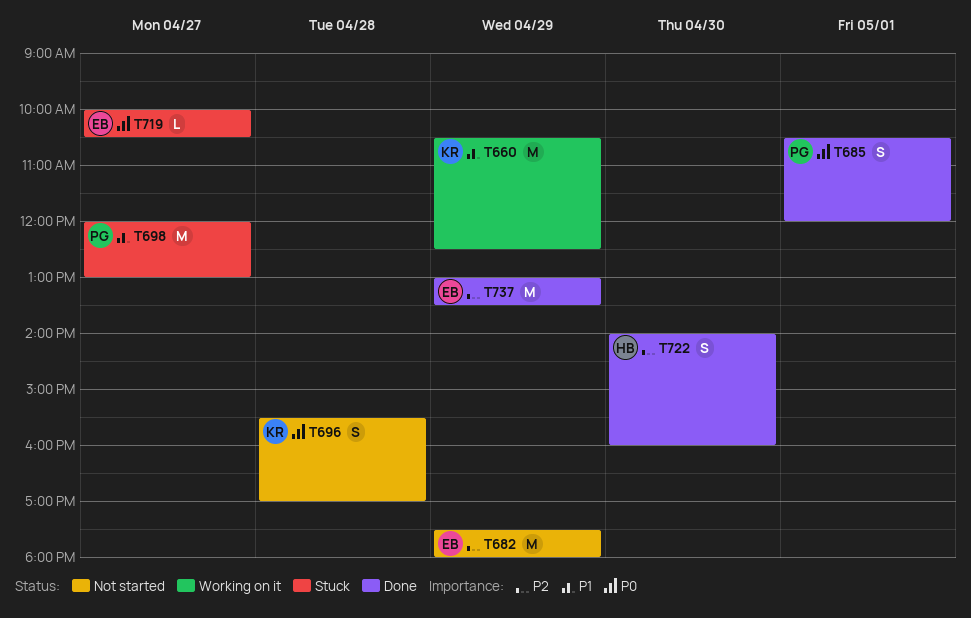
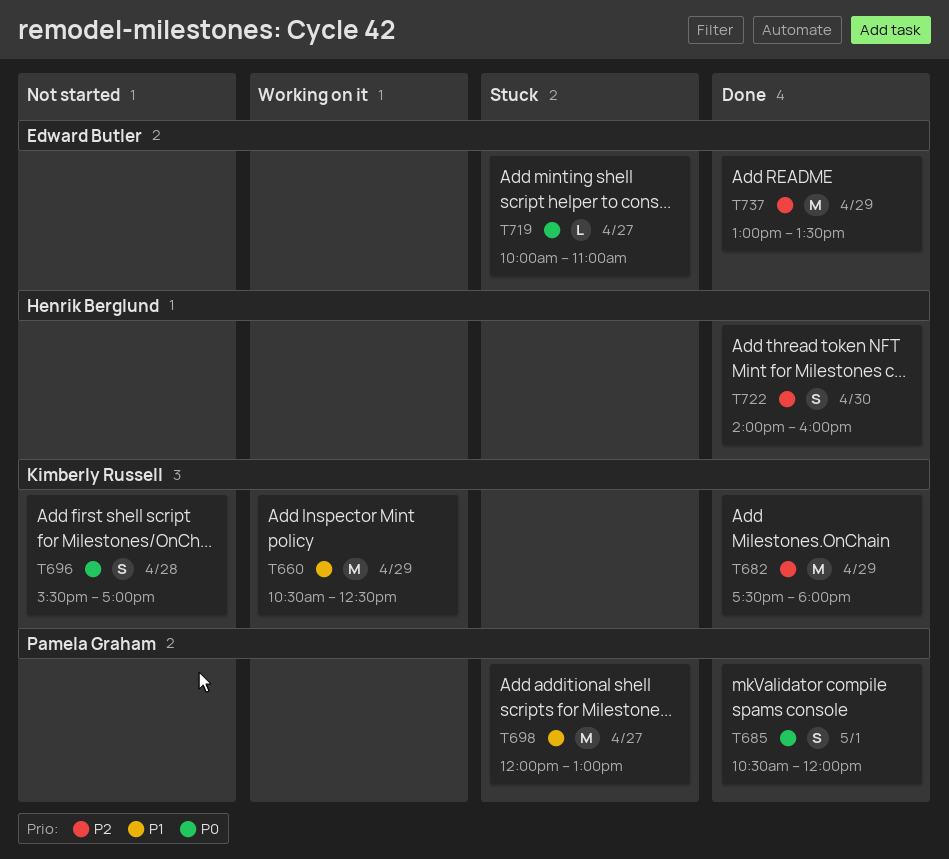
T682, status: Not started -> Done
T682, owner: Edward Butler -> Kimberly Russell
T719, ends: 10:30 -> 11:00

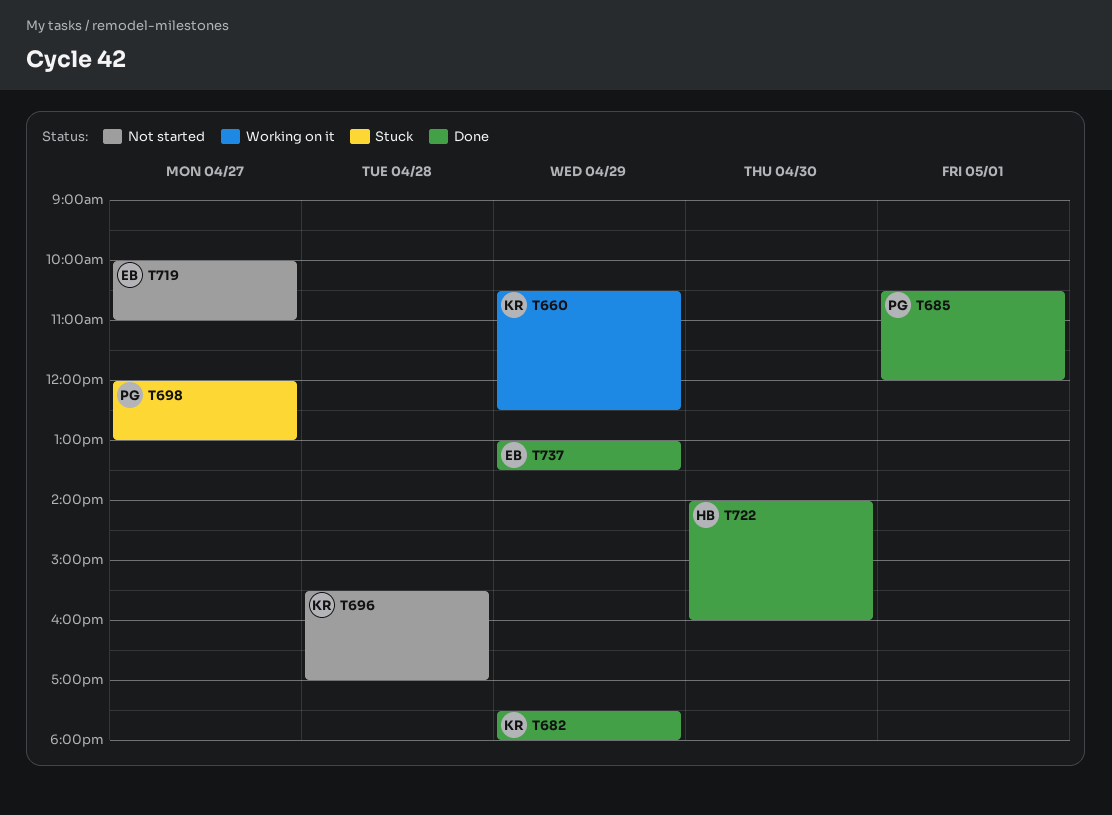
T719, status: Stuck -> Not started

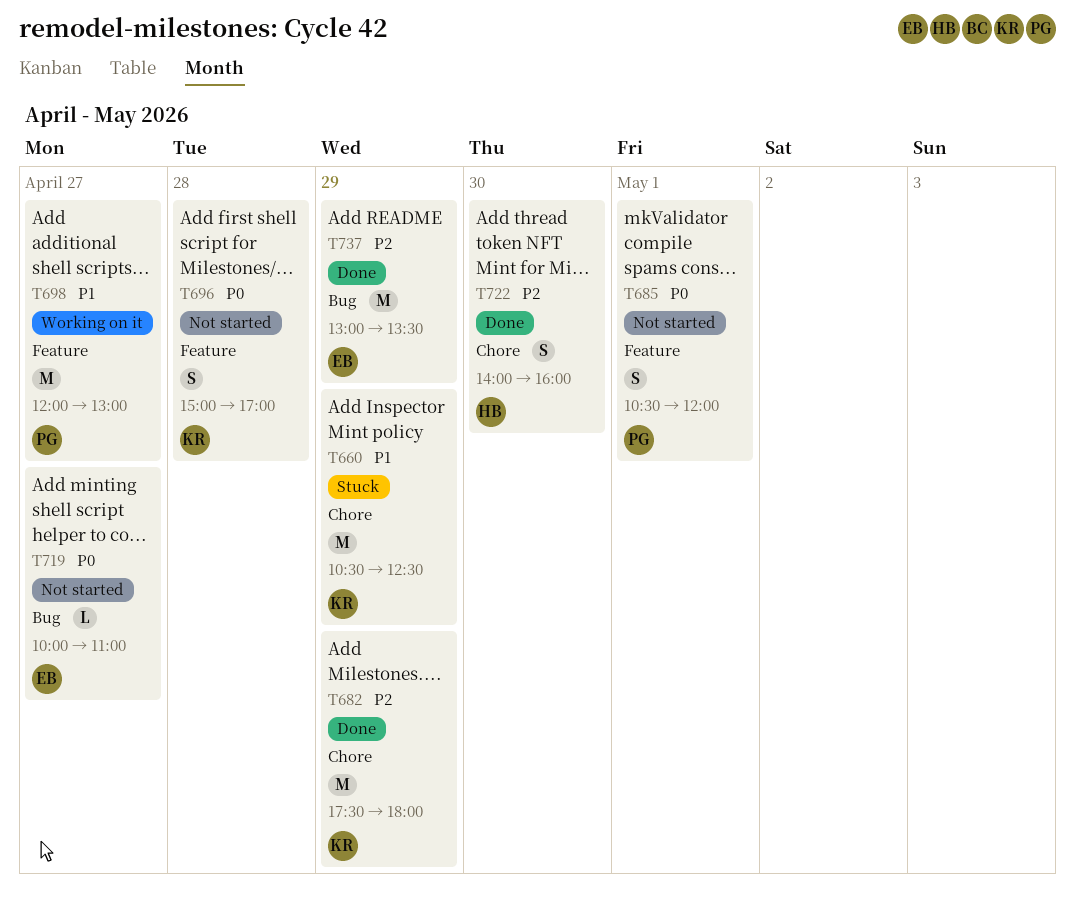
T660, status: Working on it -> Stuck
T685, status: Done -> Not started
T696, begins: 15:30 -> 15:00
T698, status: Stuck -> Working on it

